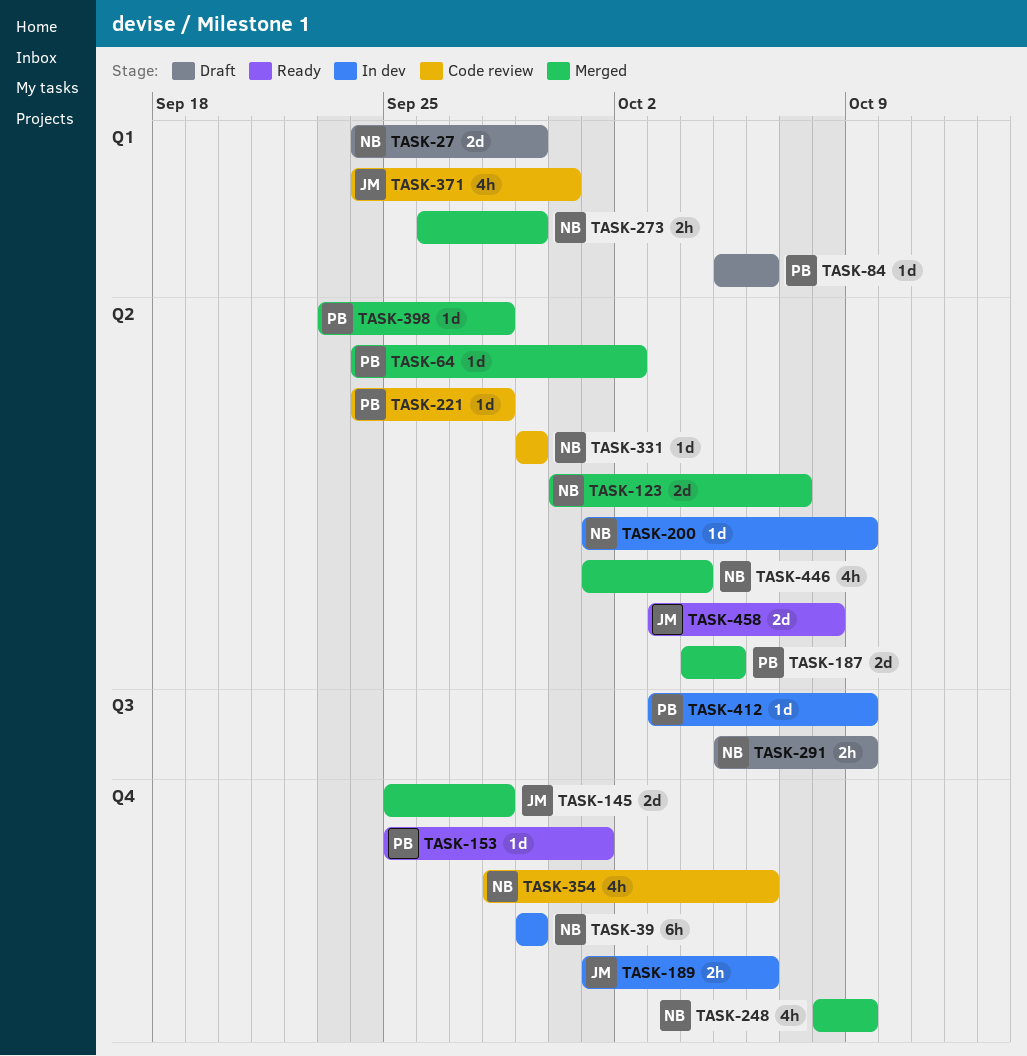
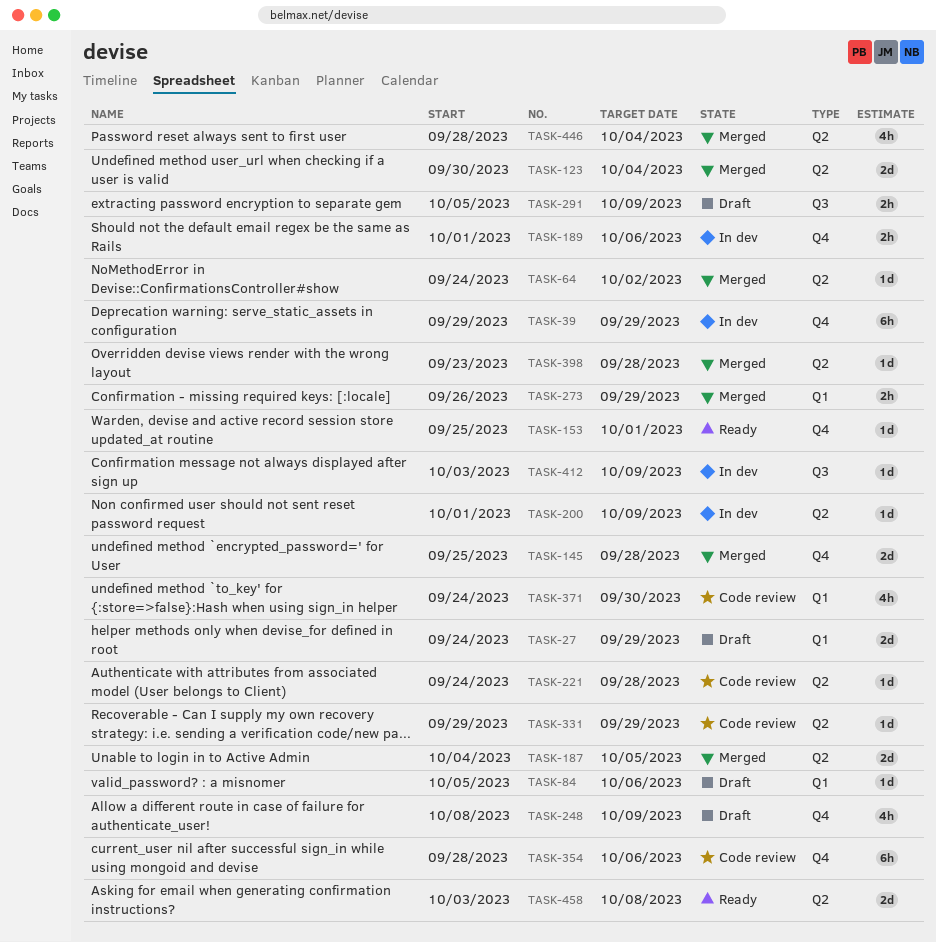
TASK-123, due: Oct 7 -> Oct 4
TASK-248, status: Merged -> Draft
TASK-354, estimate: 4h -> 6h
TASK-446, start: Oct 1 -> Sep 28

